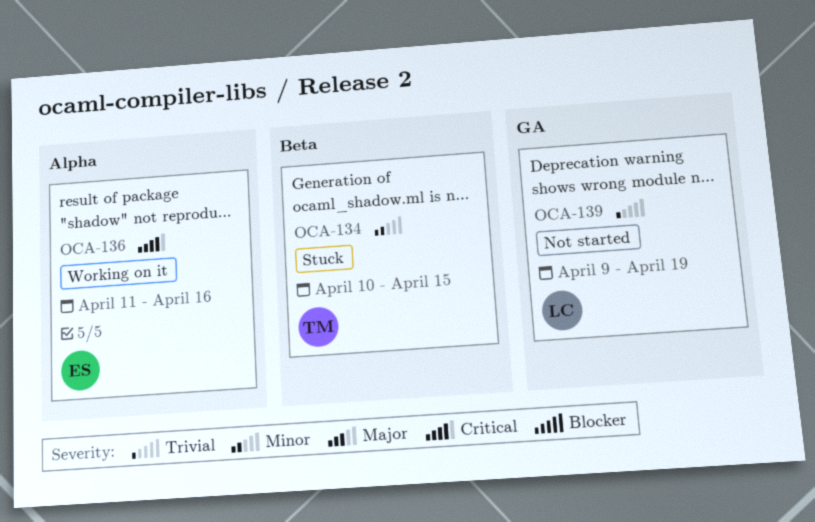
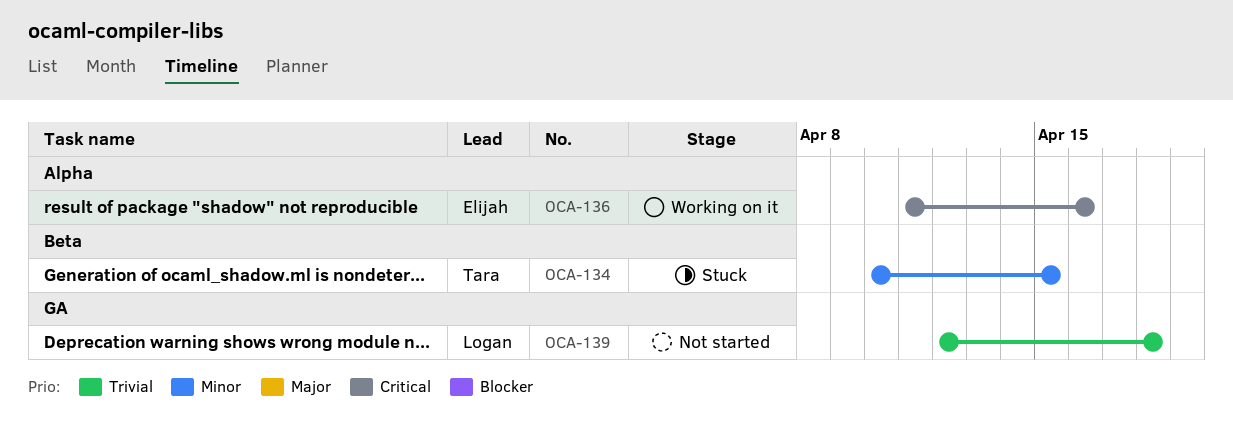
OCA-139, start: Apr 9 -> Apr 12
OCA-139, due: Apr 19 -> Apr 18

